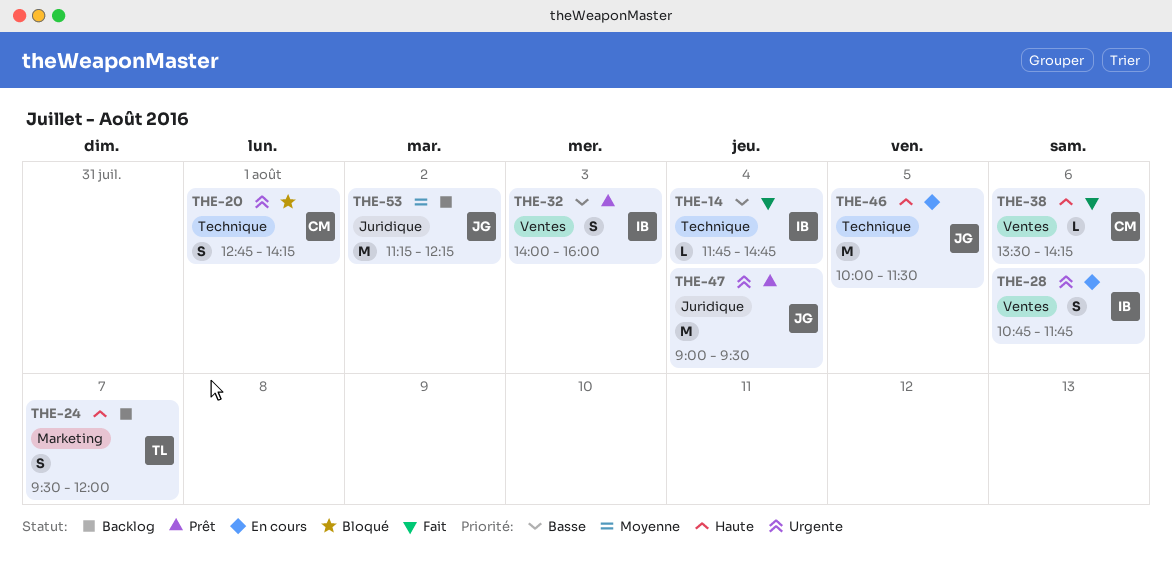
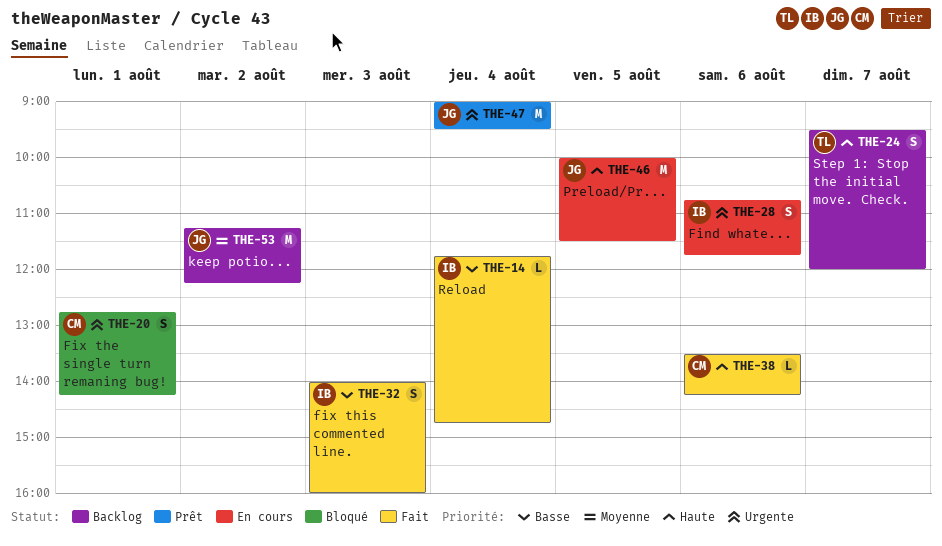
THE-32, status: Prêt -> Fait

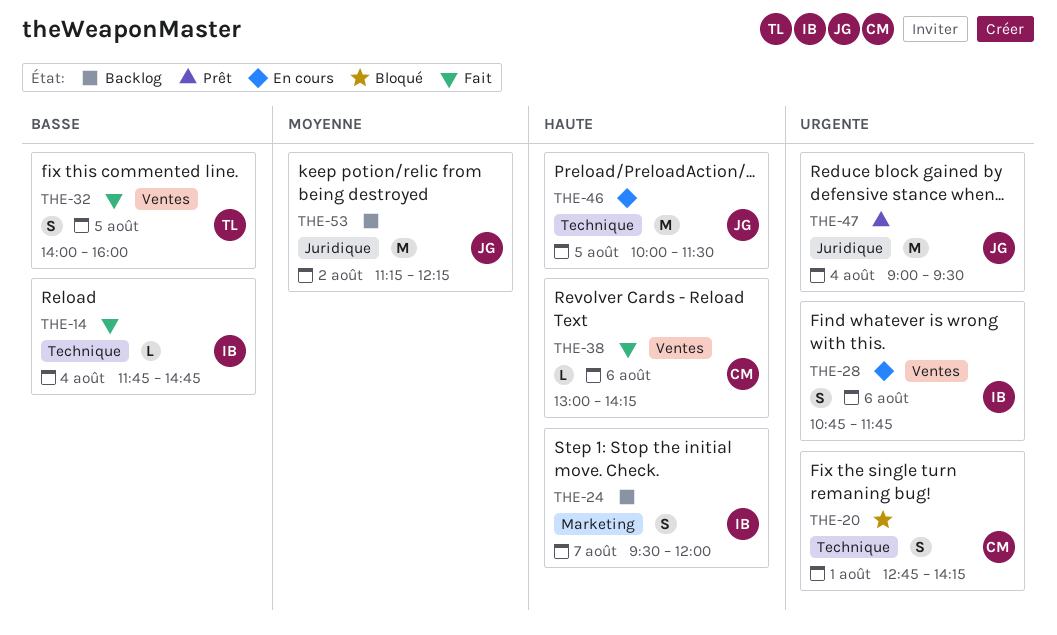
THE-24, owner: TL -> IB
THE-32, owner: IB -> TL
THE-32, day: Aug 3 -> Aug 5
THE-38, begins: 13:30 -> 13:00

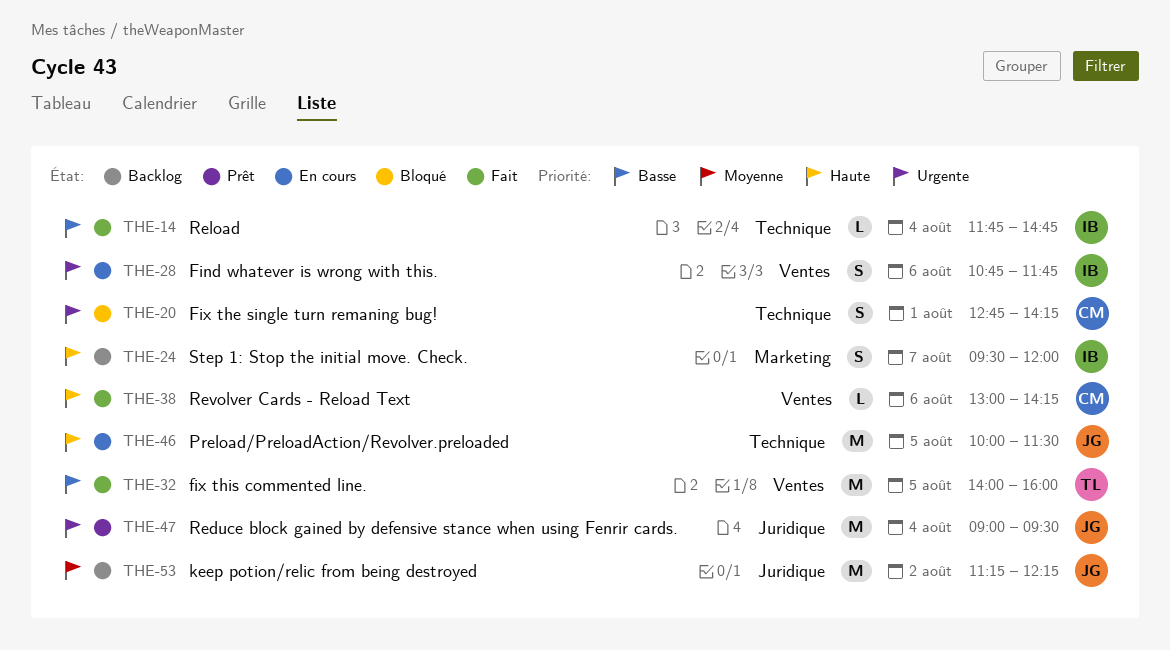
THE-32, estimate: S -> M

